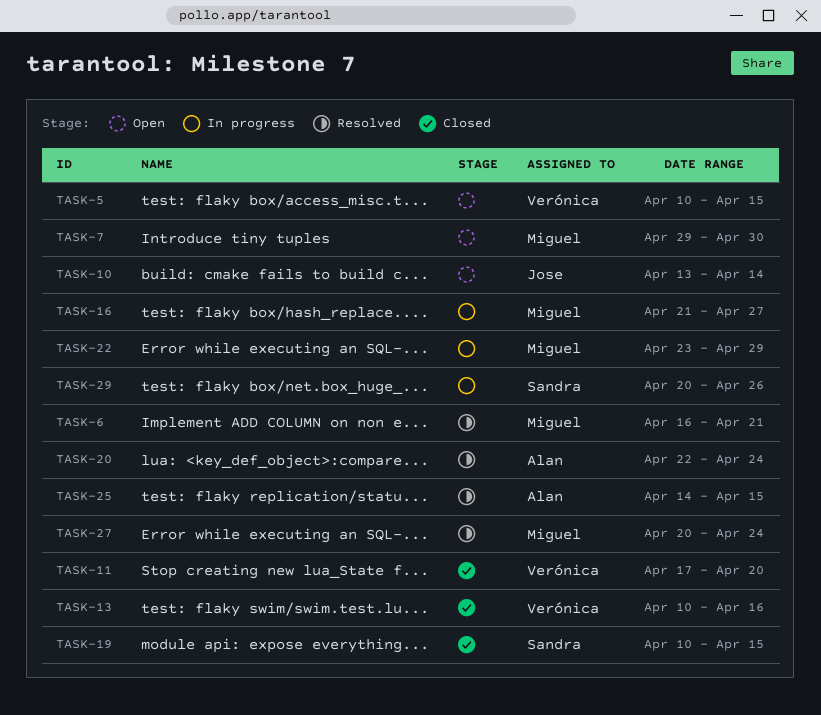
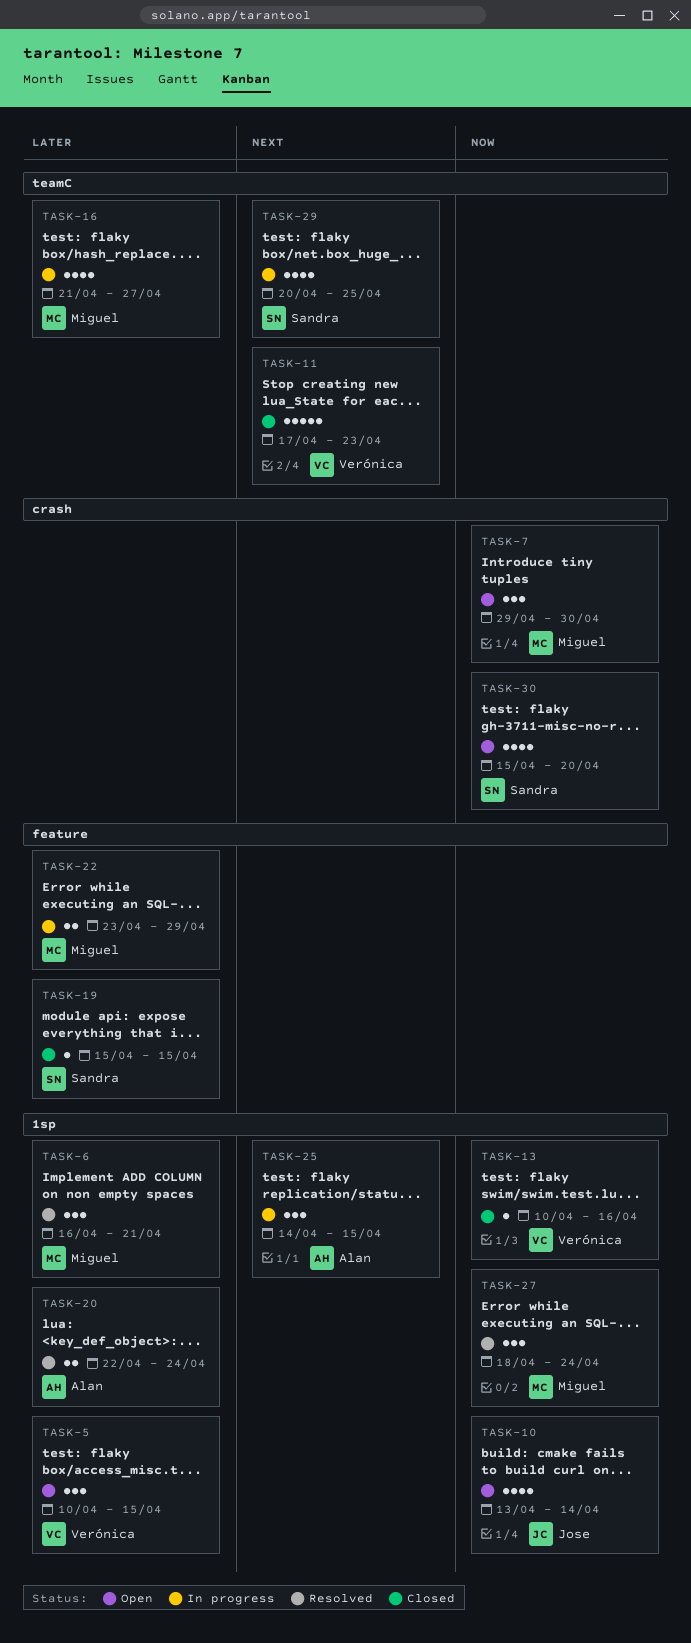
TASK-11, due: Apr 20 -> Apr 23
TASK-19, start: Apr 10 -> Apr 15
TASK-25, status: Resolved -> In progress
TASK-27, start: Apr 20 -> Apr 18
TASK-29, due: Apr 26 -> Apr 25
TASK-30: none -> present

